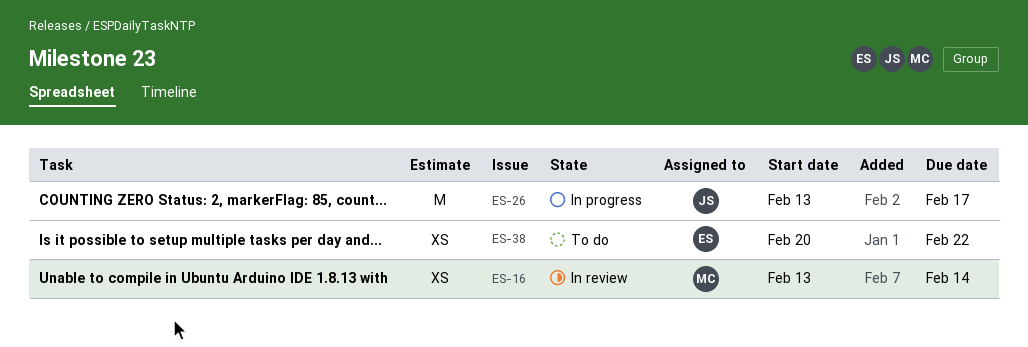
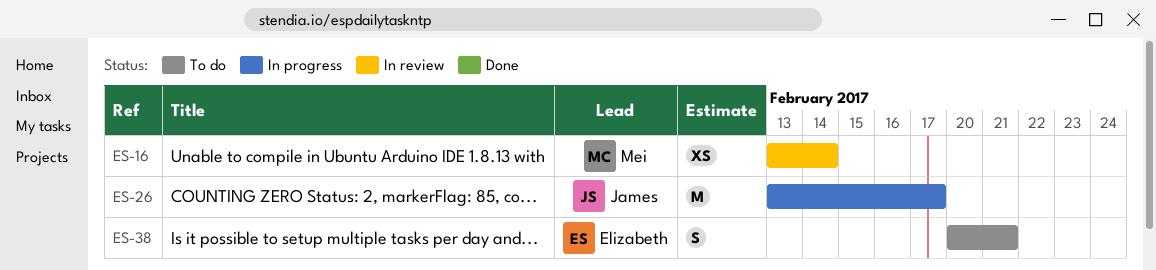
ES-38, estimate: XS -> S
ES-38, due: Feb 22 -> Feb 21

